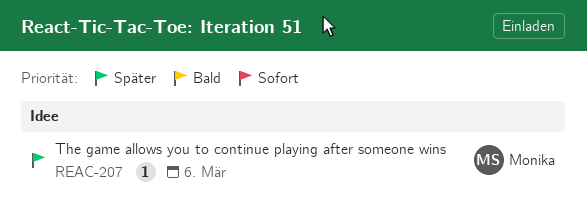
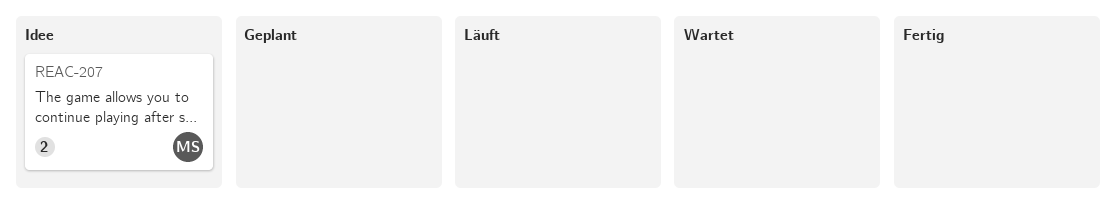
REAC-207, estimate: 1 -> 2

